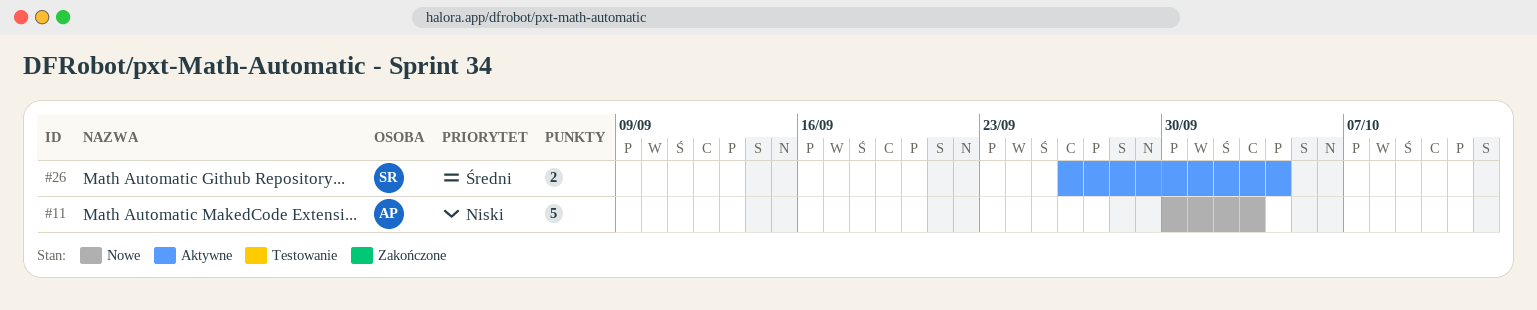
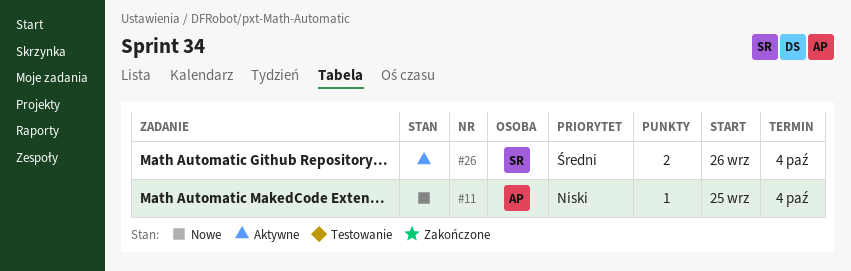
#11, estimate: 5 -> 1
#11, start: Sep 30 -> Sep 25
#11, due: Oct 3 -> Oct 4

